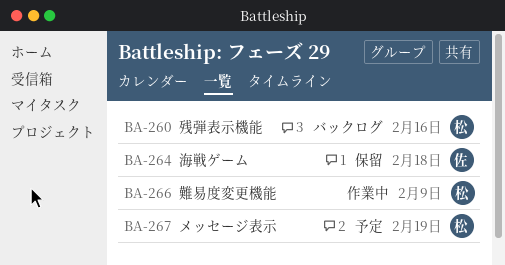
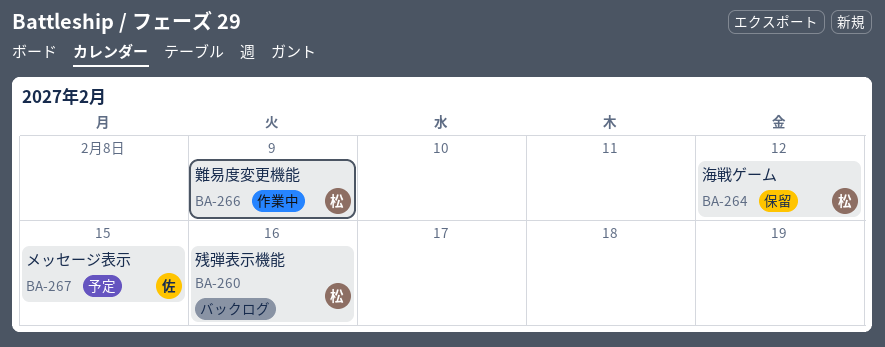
BA-264, owner: 佐 -> 松
BA-264, due: Feb 18 -> Feb 12
BA-267, owner: 松 -> 佐
BA-267, due: Feb 19 -> Feb 15

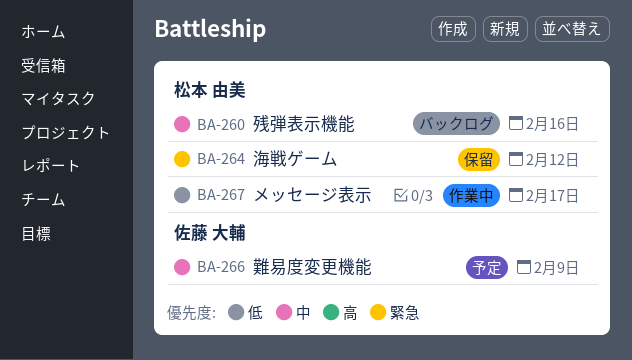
BA-266, status: 作業中 -> 予定
BA-266, owner: 松本 由美 -> 佐藤 大輔
BA-267, status: 予定 -> 作業中
BA-267, owner: 佐藤 大輔 -> 松本 由美
BA-267, due: Feb 15 -> Feb 17

